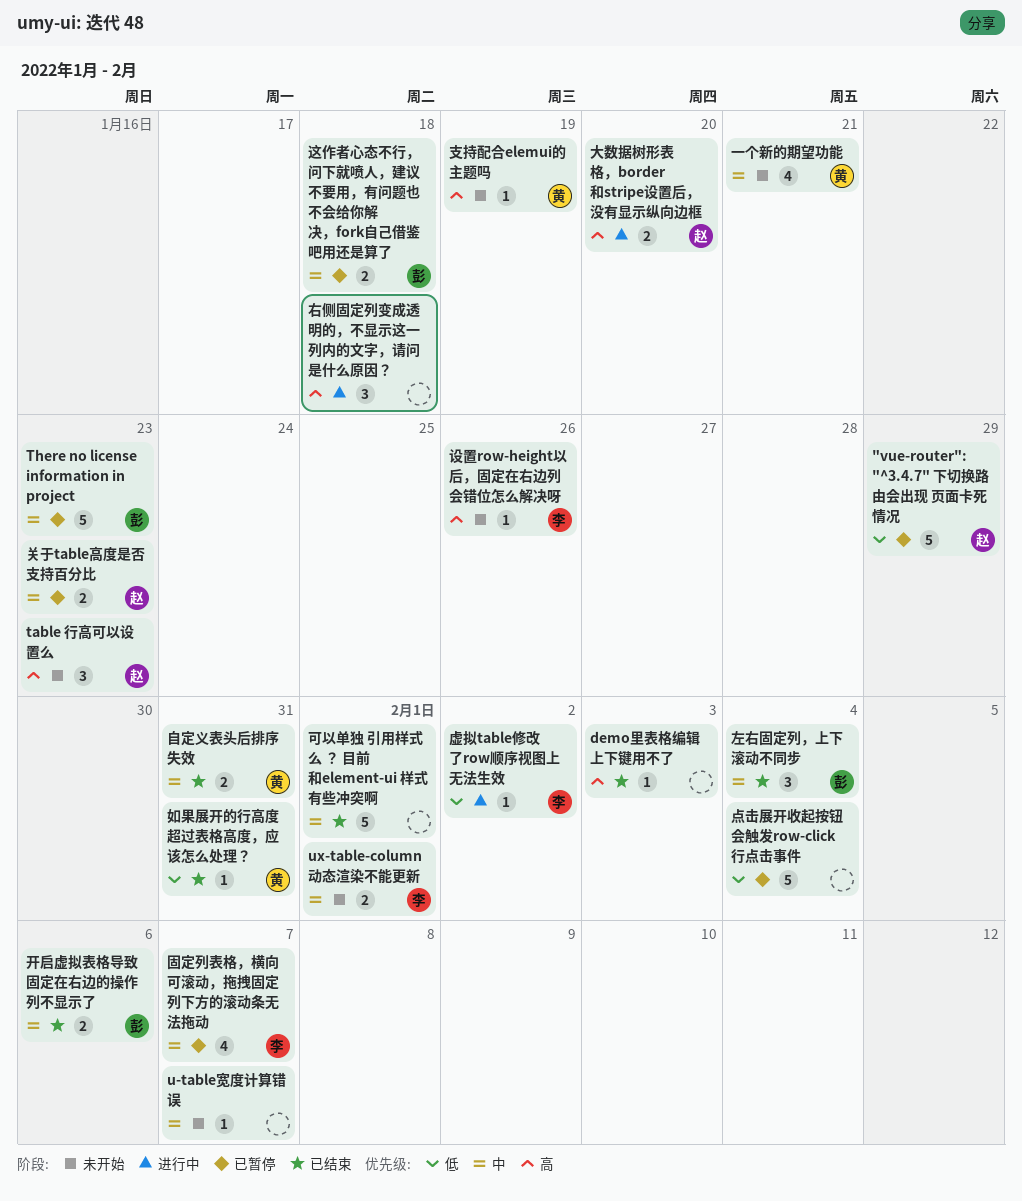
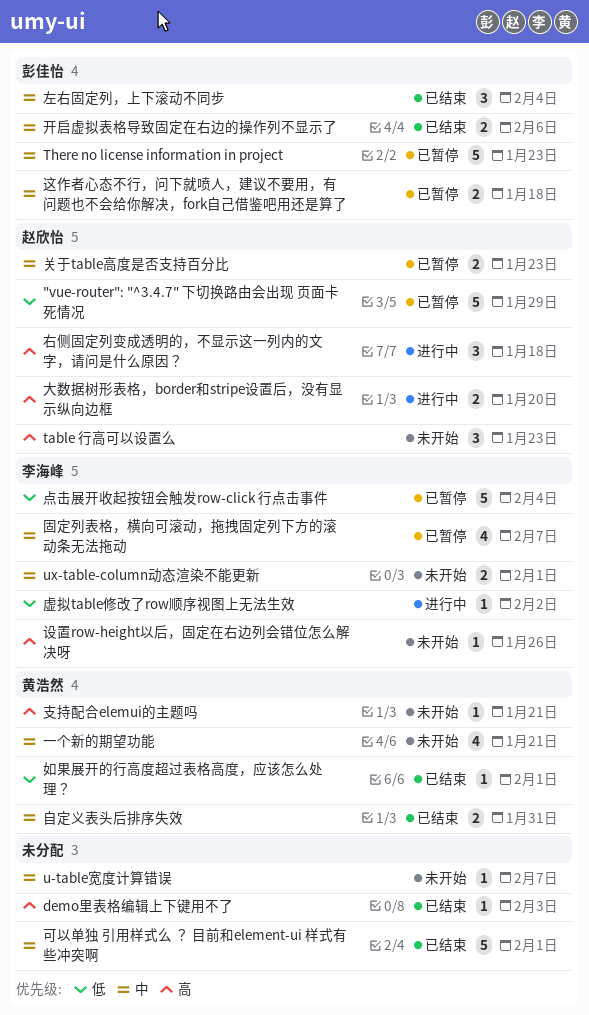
右侧固定列变成透明的，不显示这一列内的文字，请问是什么原因？, owner: none -> 赵欣怡
如果展开的行高度超过表格高度，应该怎么处理？, due: Jan 31 -> Feb 1
支持配合elemui的主题吗, due: Jan 19 -> Jan 21
点击展开收起按钮会触发row-click 行点击事件, owner: none -> 李海峰

